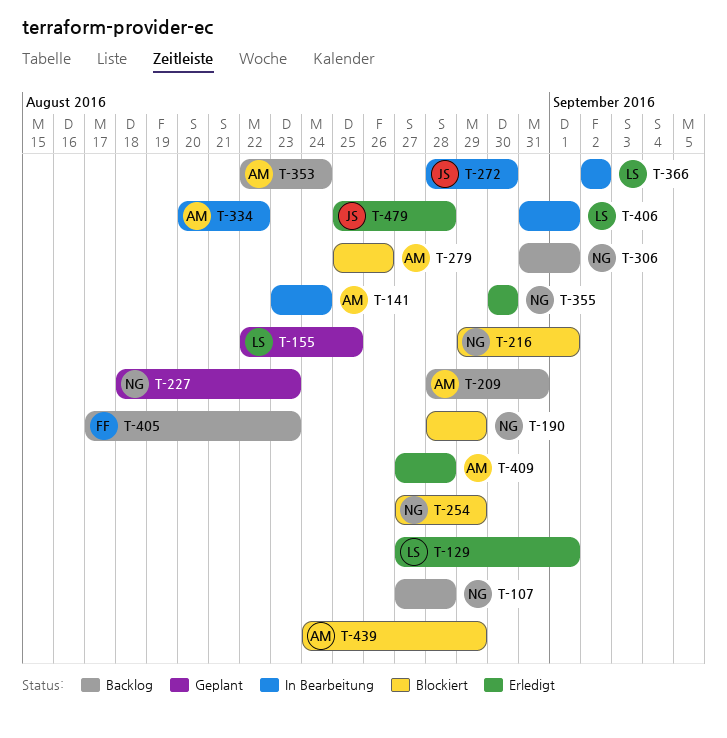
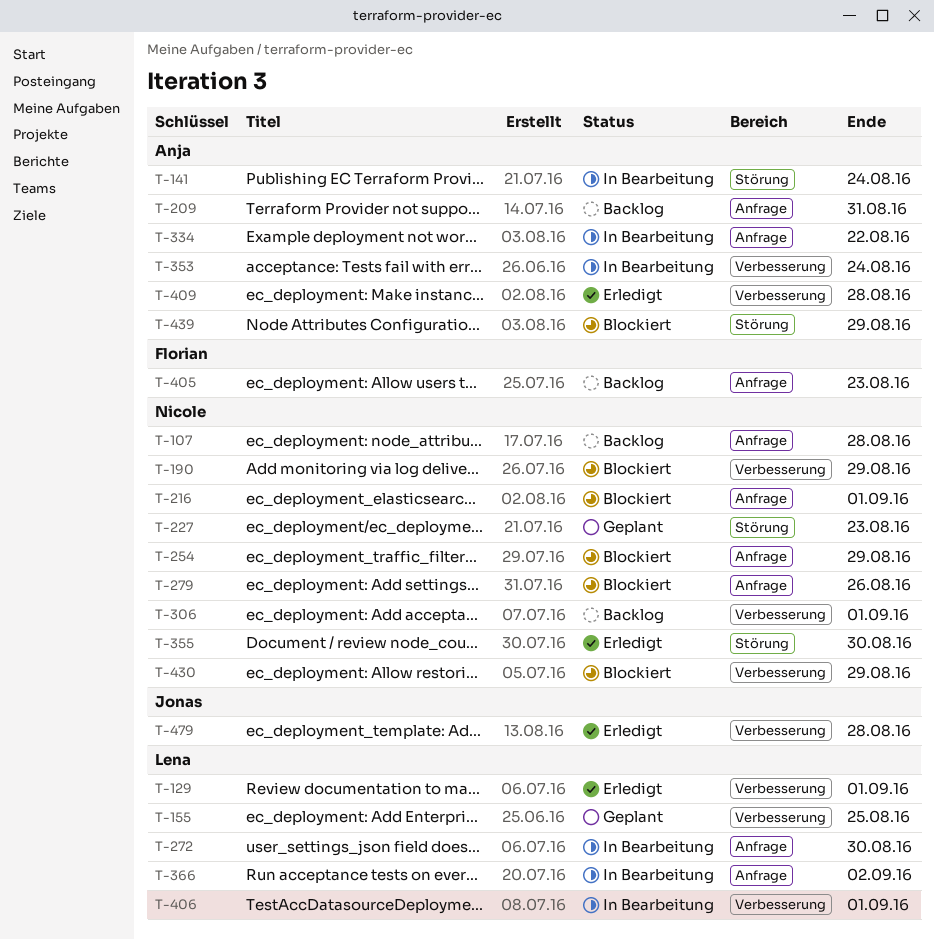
T-272, owner: Jonas -> Lena
T-279, owner: Anja -> Nicole
T-353, status: Backlog -> In Bearbeitung
T-430: none -> present

